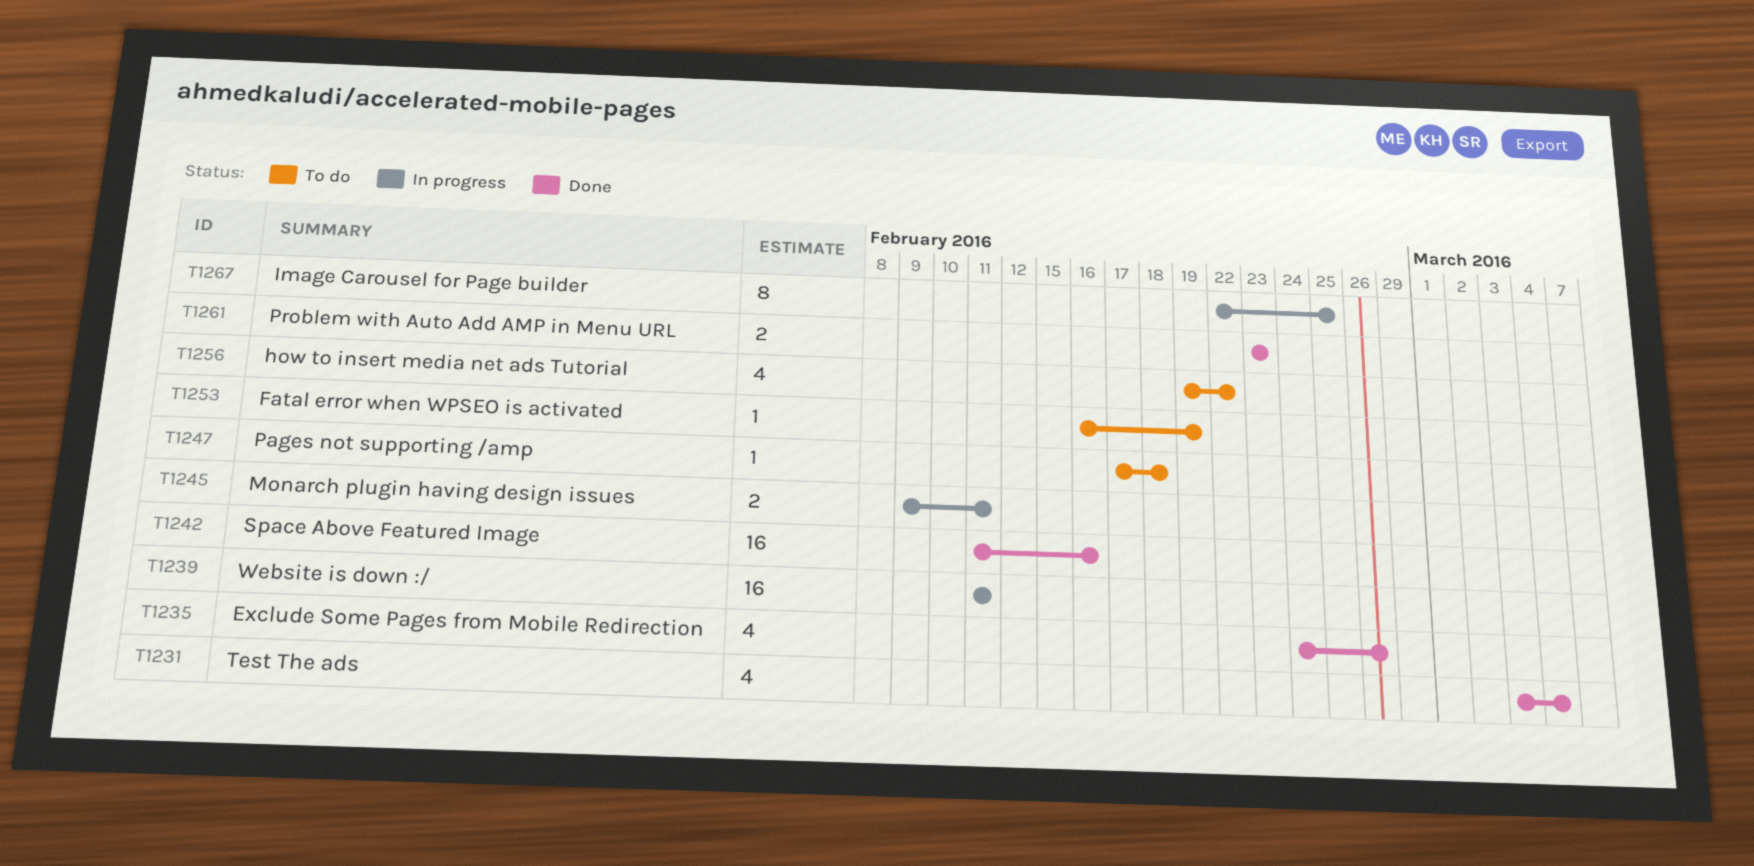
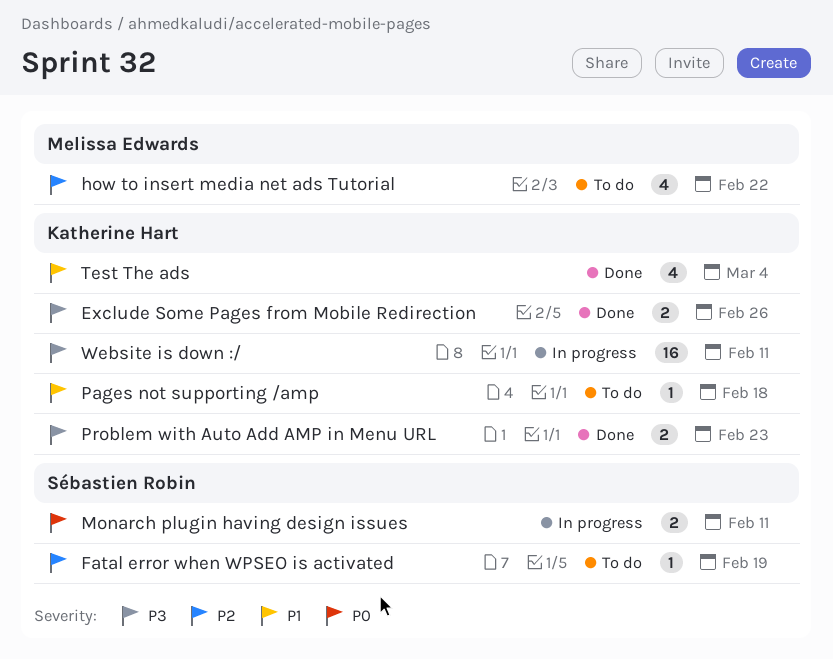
Exclude Some Pages from Mobile Redirection, estimate: 4 -> 2
Image Carousel for Page builder: present -> none
Space Above Featured Image: present -> none

